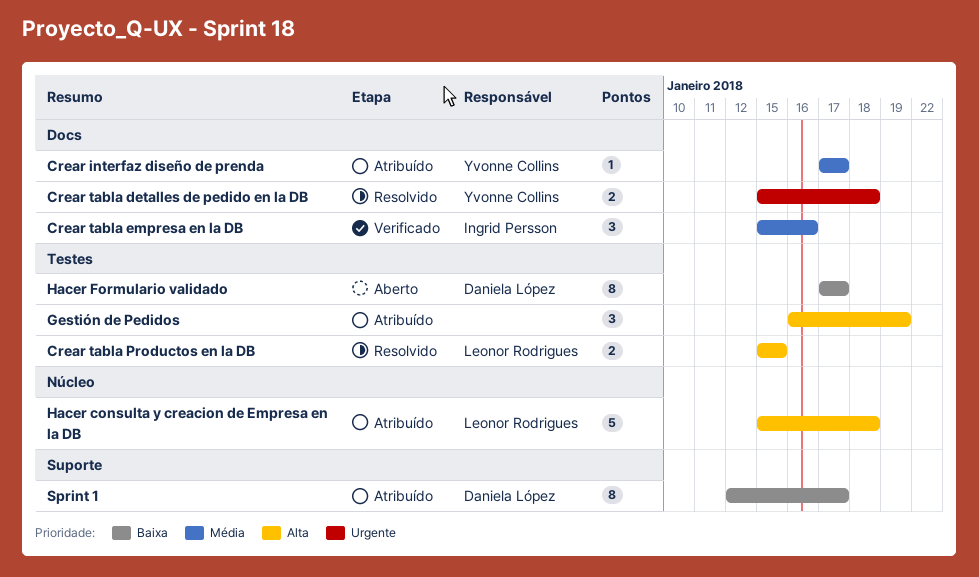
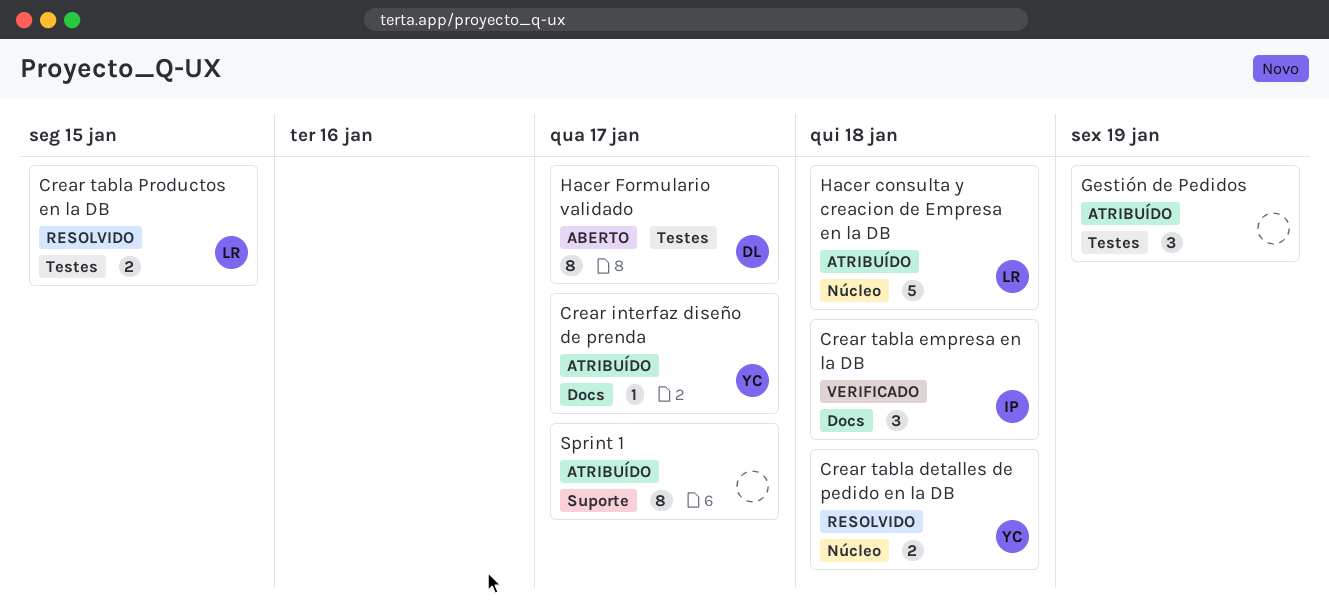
Crear tabla detalles de pedido en la DB, label: Docs -> Núcleo
Crear tabla empresa en la DB, due: Jan 16 -> Jan 18
Sprint 1, owner: Daniela López -> none

